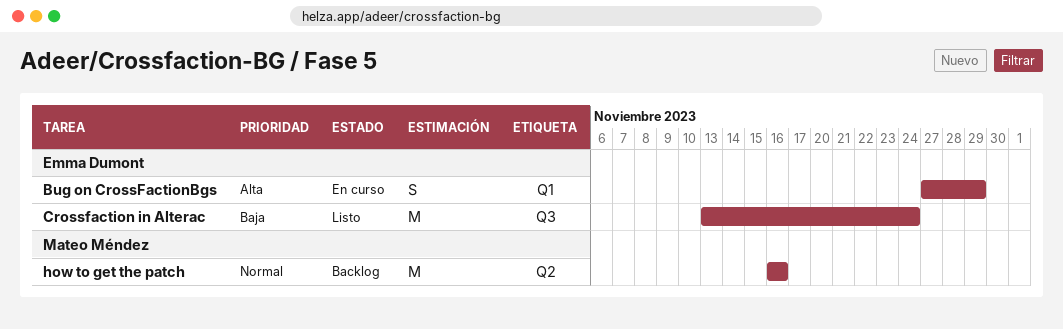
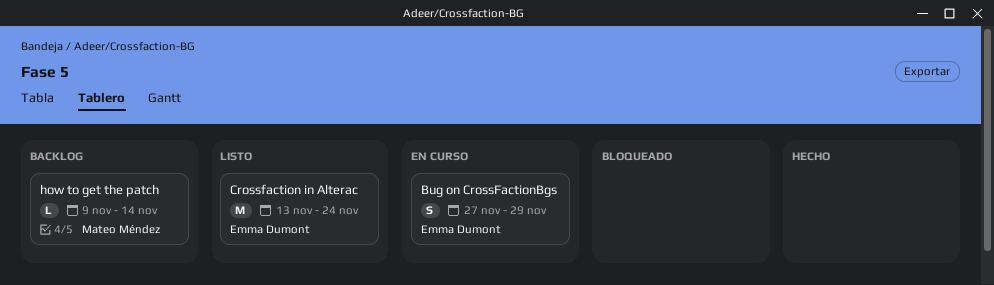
how to get the patch, estimate: M -> L
how to get the patch, start: Nov 16 -> Nov 9
how to get the patch, due: Nov 16 -> Nov 14

